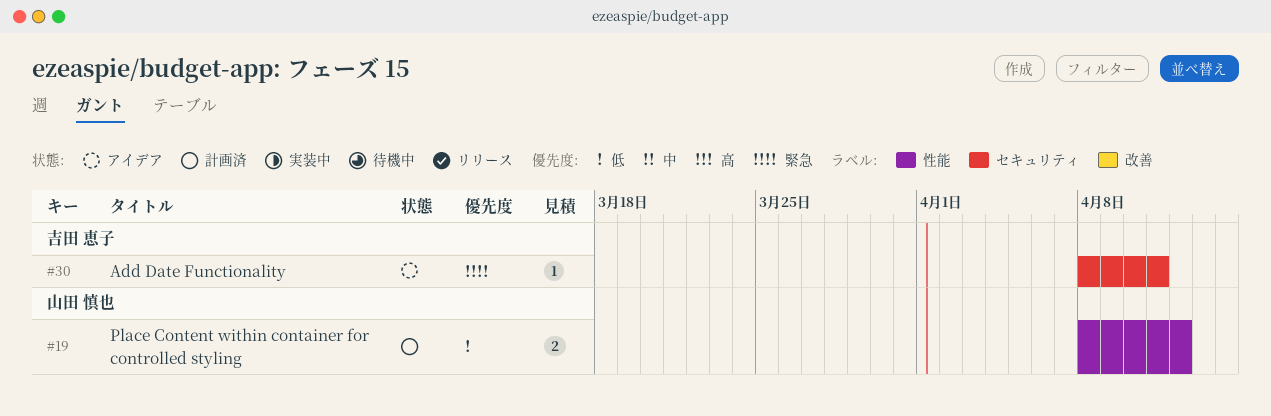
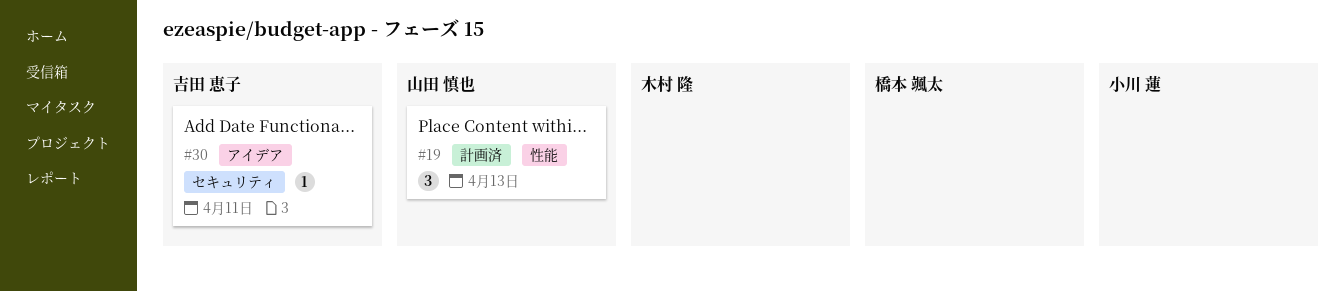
#19, estimate: 2 -> 3
#19, due: Apr 12 -> Apr 13

